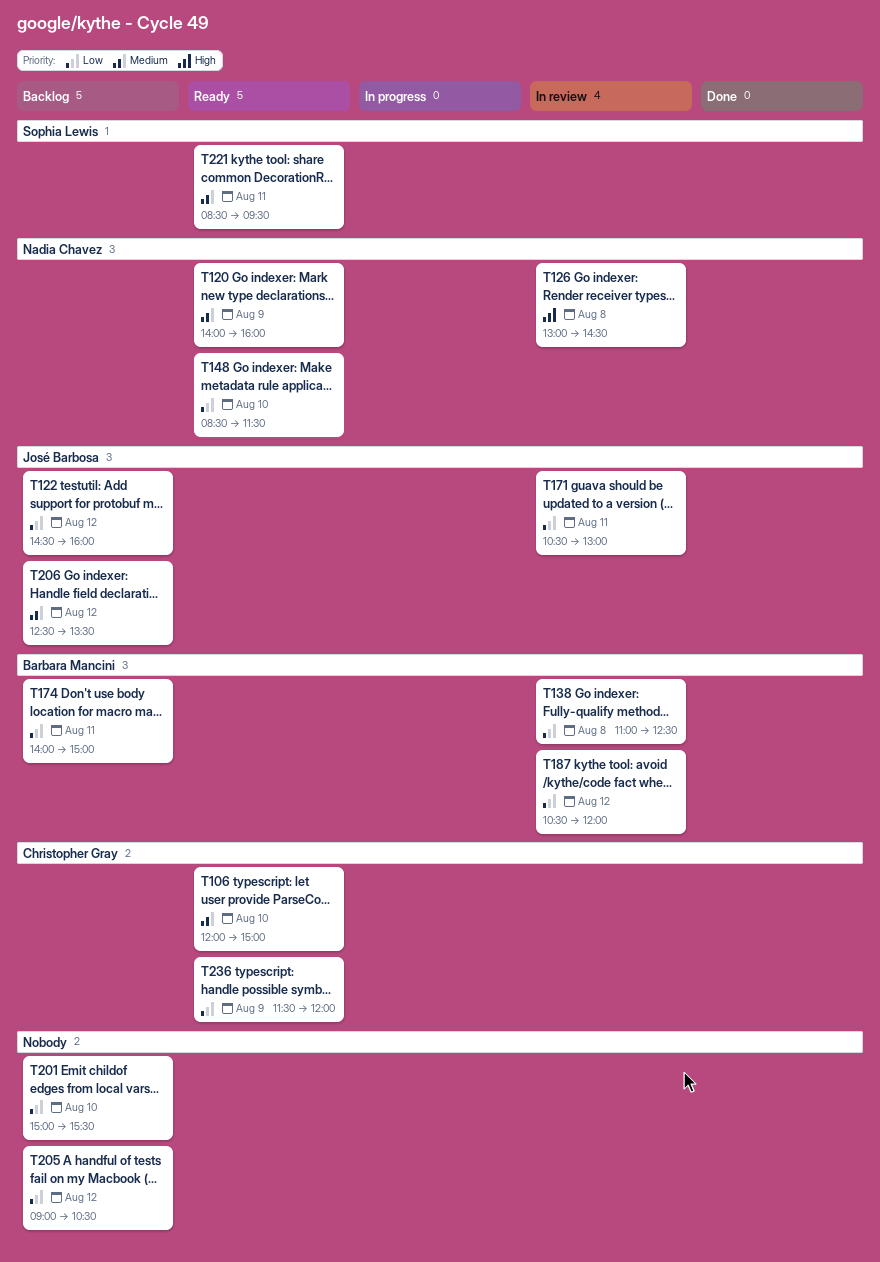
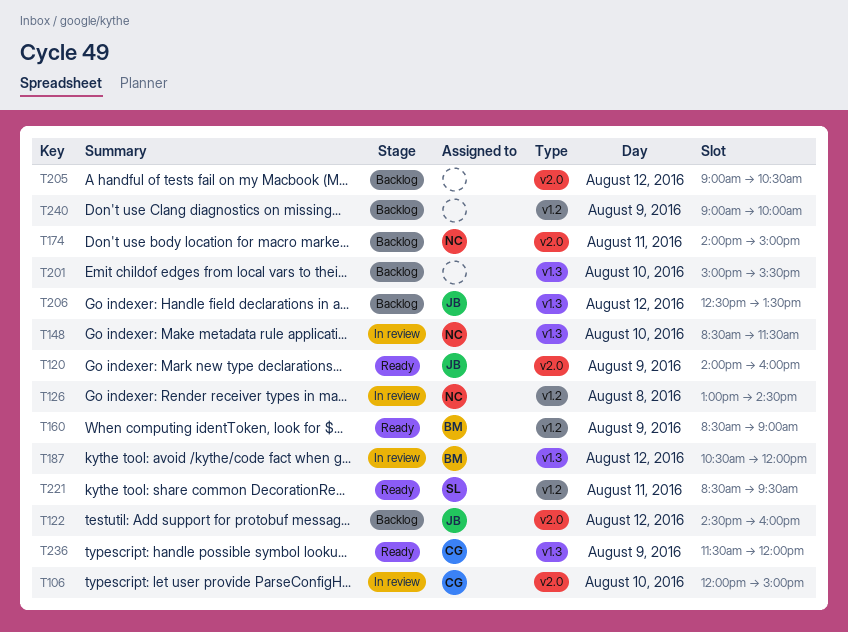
T106, status: Ready -> In review
T120, owner: Nadia Chavez -> José Barbosa
T138: present -> none
T148, status: Ready -> In review
T160: none -> present
T171: present -> none
T174, owner: Barbara Mancini -> Nadia Chavez
T240: none -> present

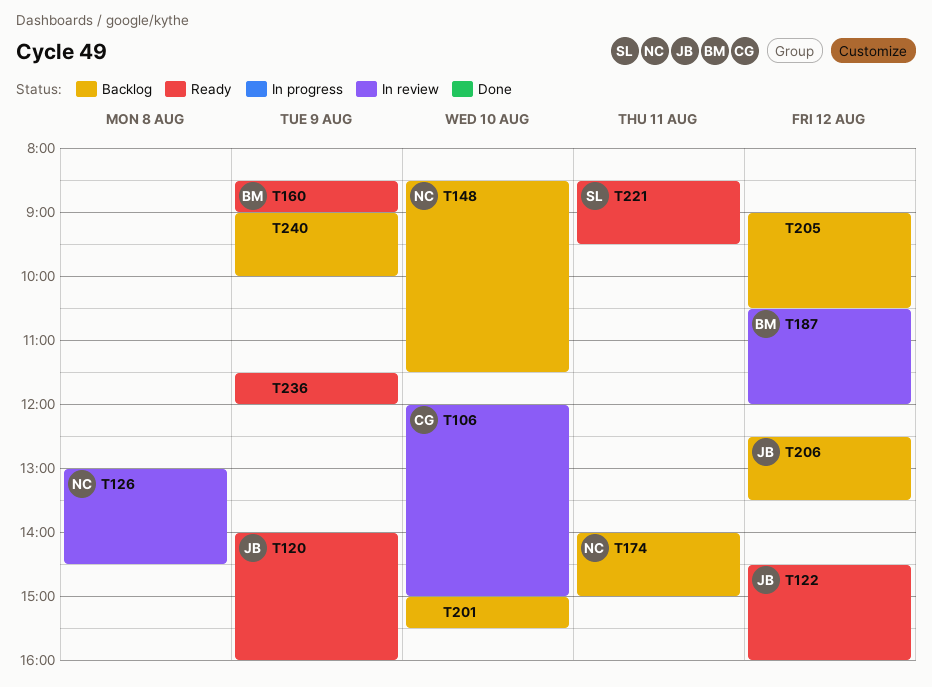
T122, status: Backlog -> Ready
T148, status: In review -> Backlog
T236, owner: CG -> none

